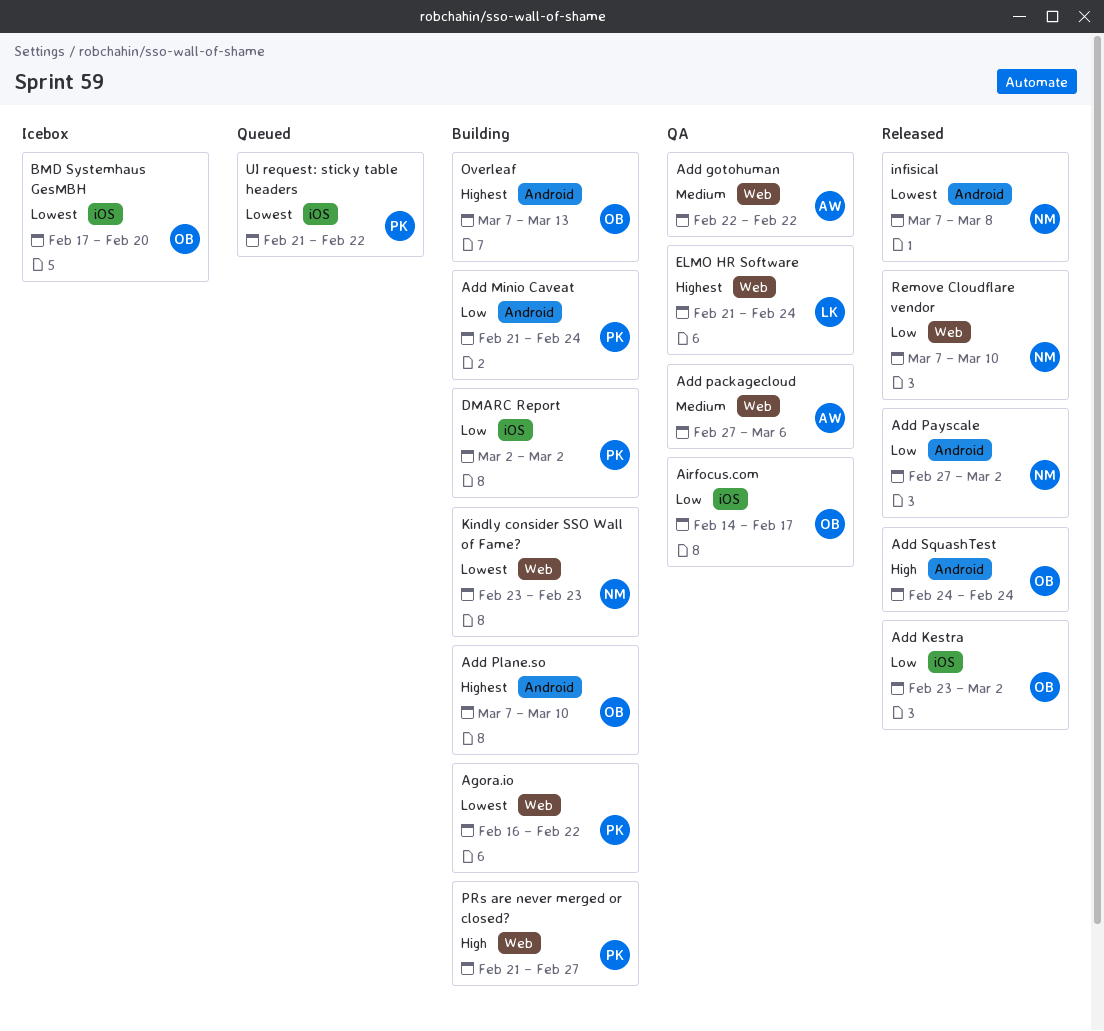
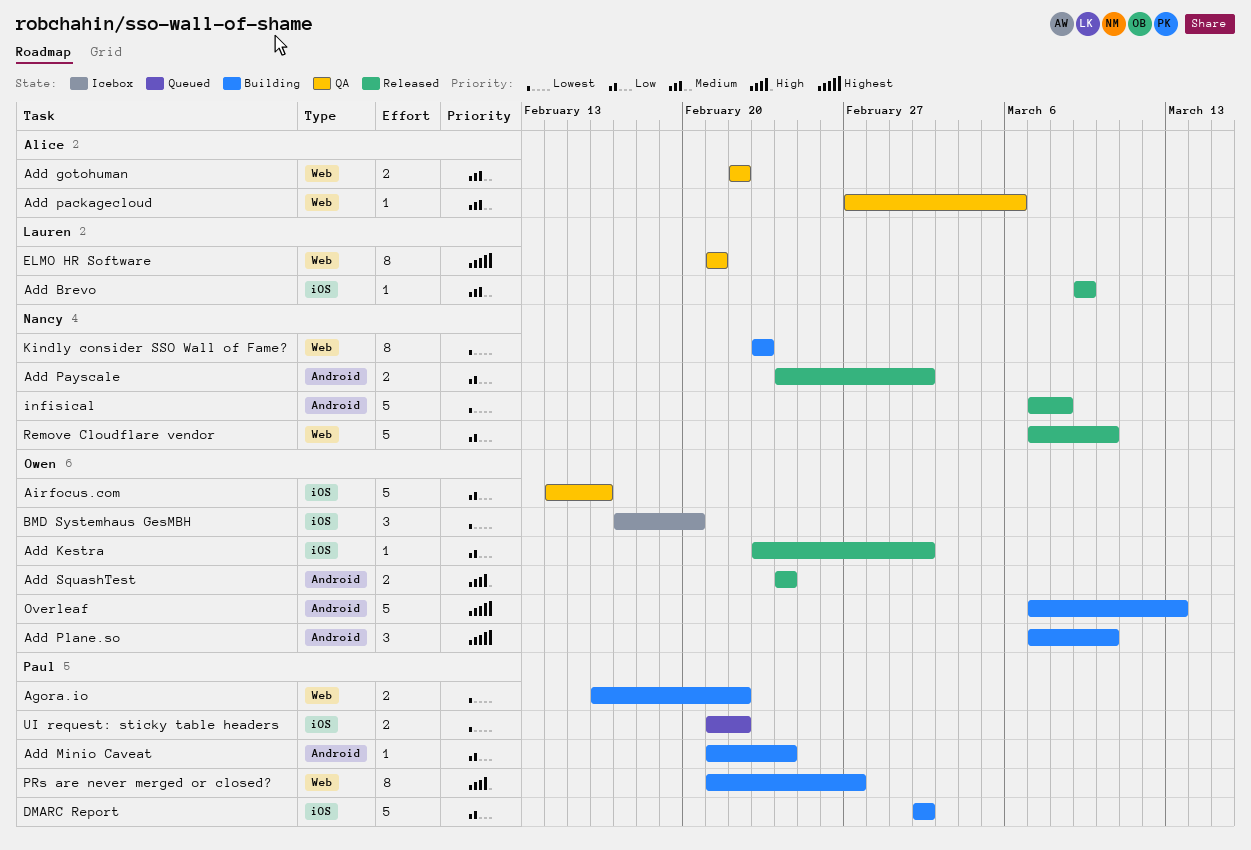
Add Brevo: none -> present
Add Payscale, start: Feb 27 -> Feb 24
Airfocus.com, due: Feb 17 -> Feb 16
ELMO HR Software, due: Feb 24 -> Feb 21

